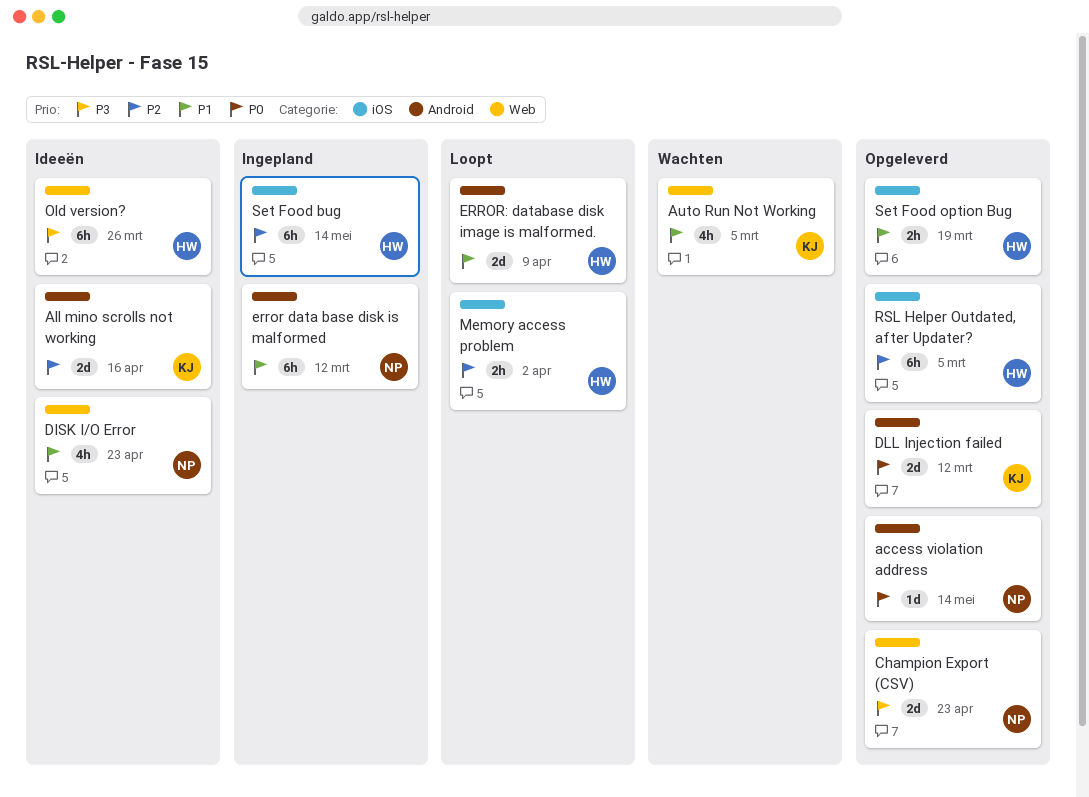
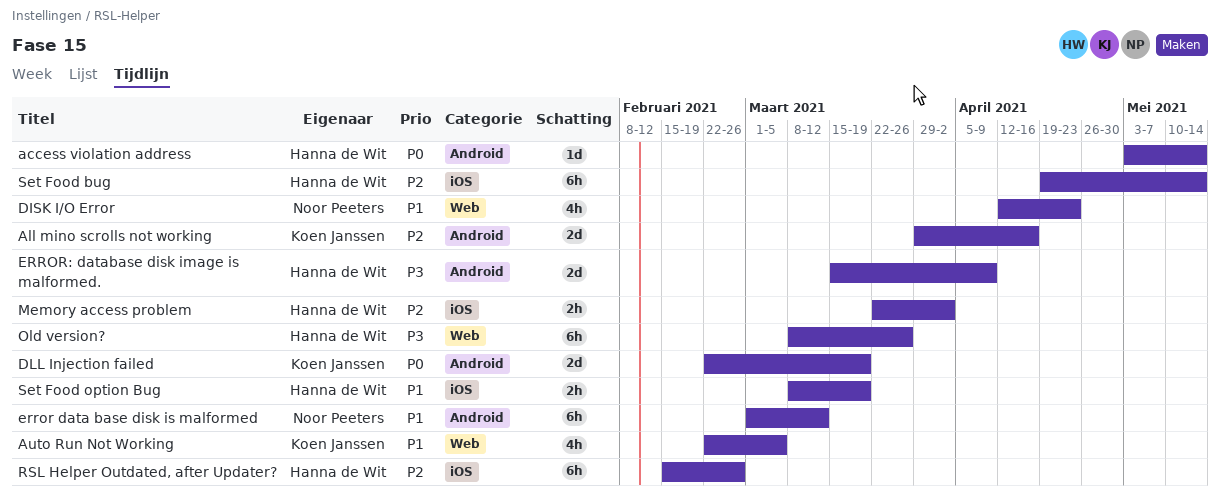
access violation address, owner: Noor Peeters -> Hanna de Wit
Champion Export (CSV): present -> none
DLL Injection failed, due: Mar 12 -> Mar 19
ERROR: database disk image is malformed., priority: P1 -> P3
RSL Helper Outdated, after Updater?, due: Mar 5 -> Feb 26

